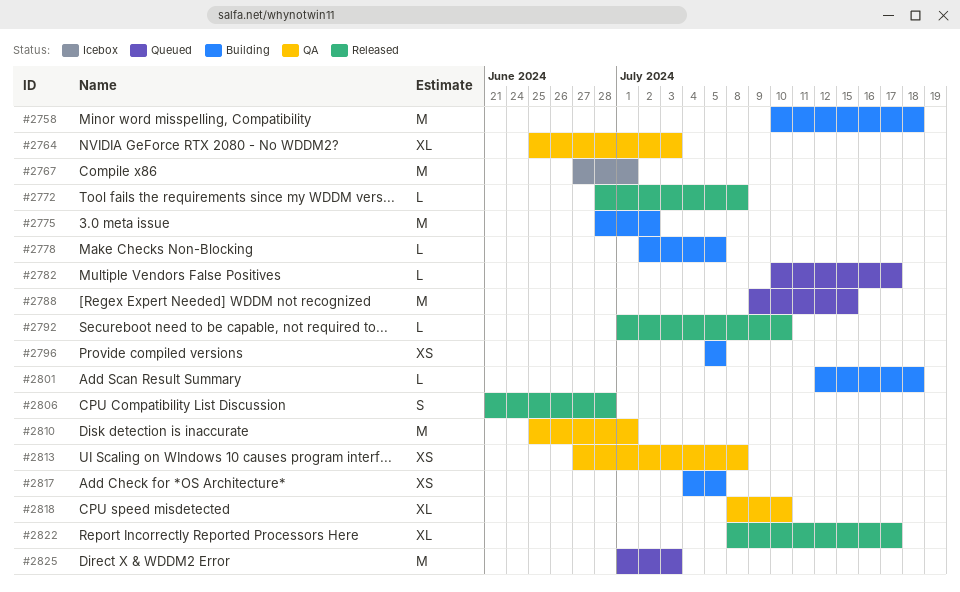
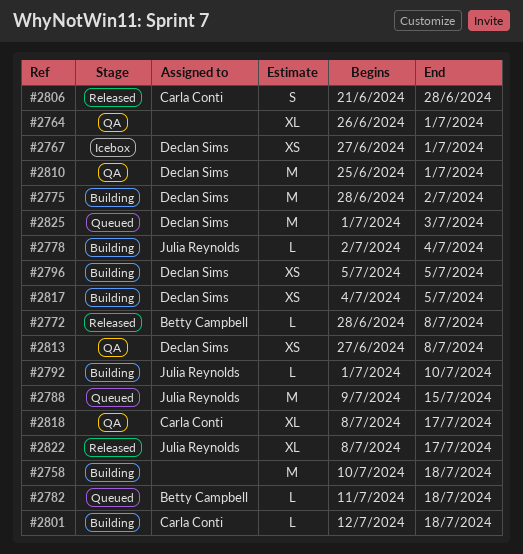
#2764, start: Jun 25 -> Jun 26
#2764, due: Jul 3 -> Jul 1
#2767, estimate: M -> XS
#2778, due: Jul 5 -> Jul 4
#2782, start: Jul 10 -> Jul 11
#2782, due: Jul 17 -> Jul 18
#2792, status: Released -> Building
#2818, due: Jul 10 -> Jul 17

